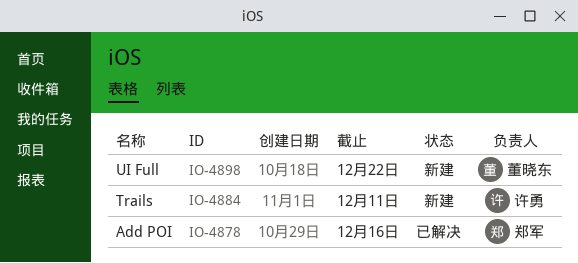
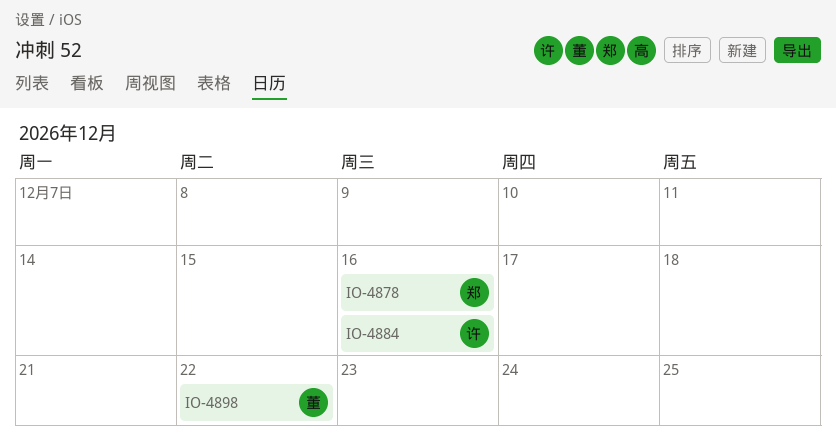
IO-4884, due: Dec 11 -> Dec 16

